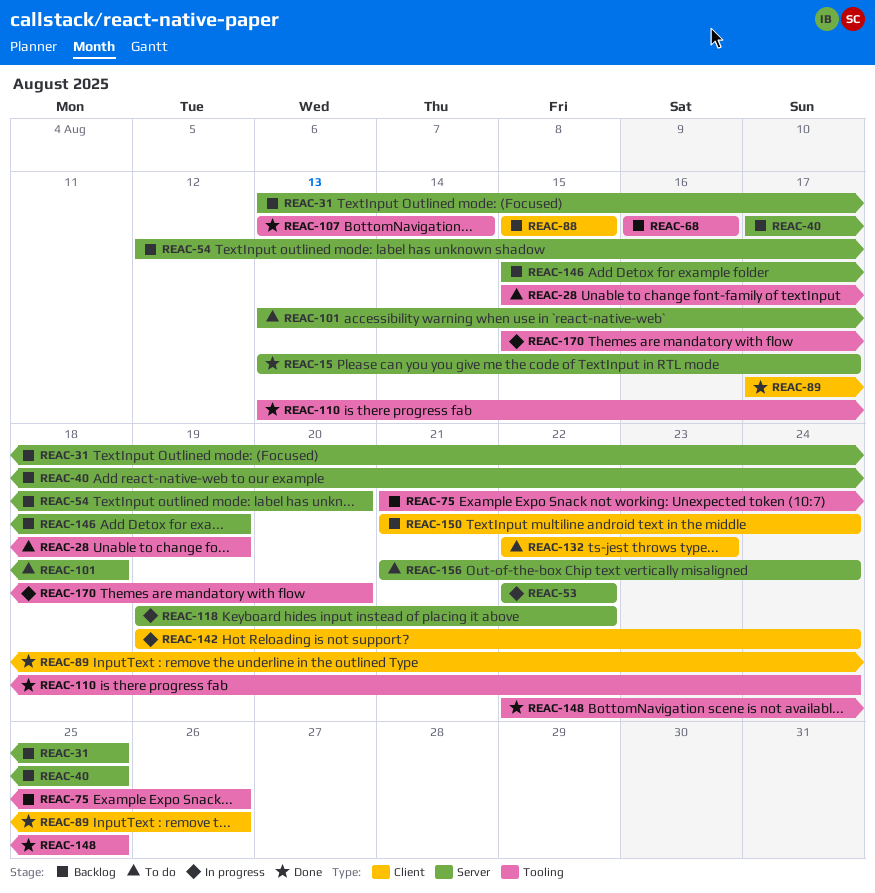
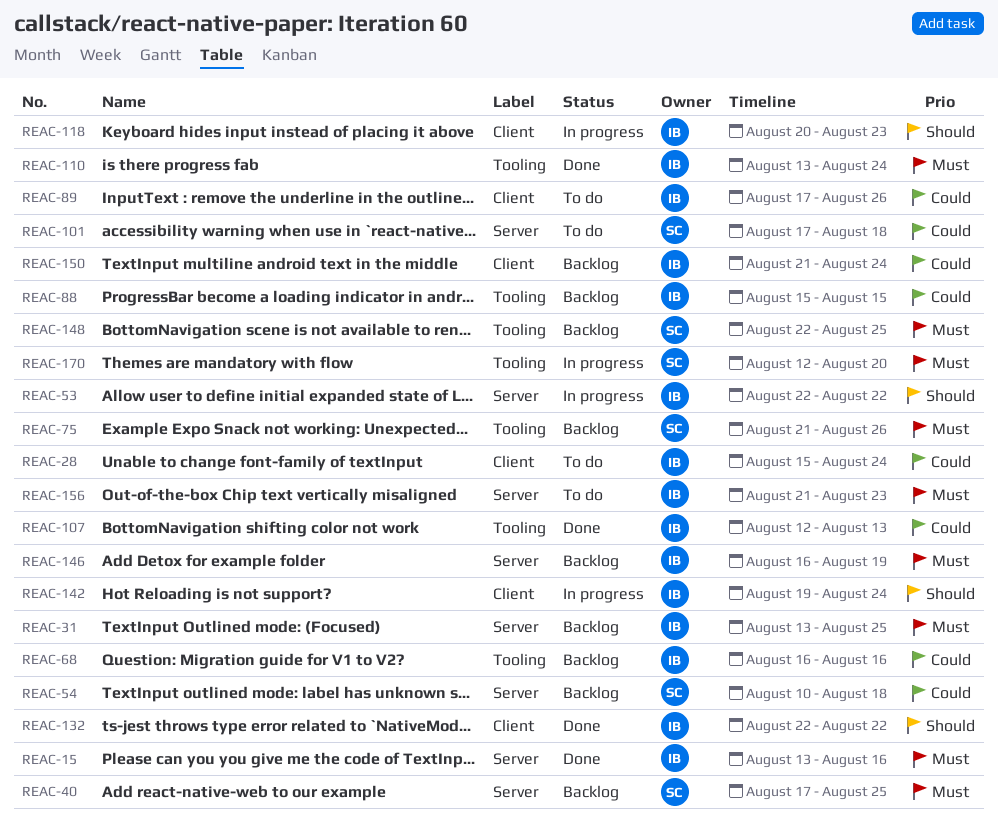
REAC-15, due: Aug 17 -> Aug 16
REAC-28, label: Tooling -> Client
REAC-28, due: Aug 19 -> Aug 24
REAC-54, start: Aug 12 -> Aug 10
REAC-54, due: Aug 20 -> Aug 18
REAC-88, label: Client -> Tooling
REAC-89, status: Done -> To do
REAC-101, start: Aug 13 -> Aug 17
REAC-107, start: Aug 13 -> Aug 12
REAC-107, due: Aug 14 -> Aug 13
REAC-118, label: Server -> Client
REAC-118, start: Aug 19 -> Aug 20
REAC-118, due: Aug 22 -> Aug 23
REAC-132, status: To do -> Done
REAC-132, due: Aug 23 -> Aug 22
REAC-146, start: Aug 15 -> Aug 16
REAC-148, status: Done -> Backlog
REAC-156, due: Aug 24 -> Aug 23
REAC-170, start: Aug 15 -> Aug 12

